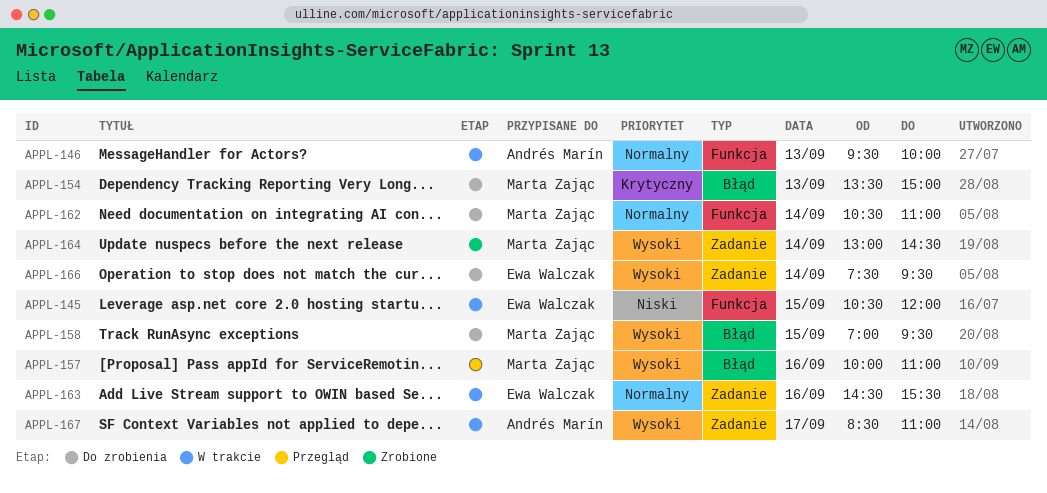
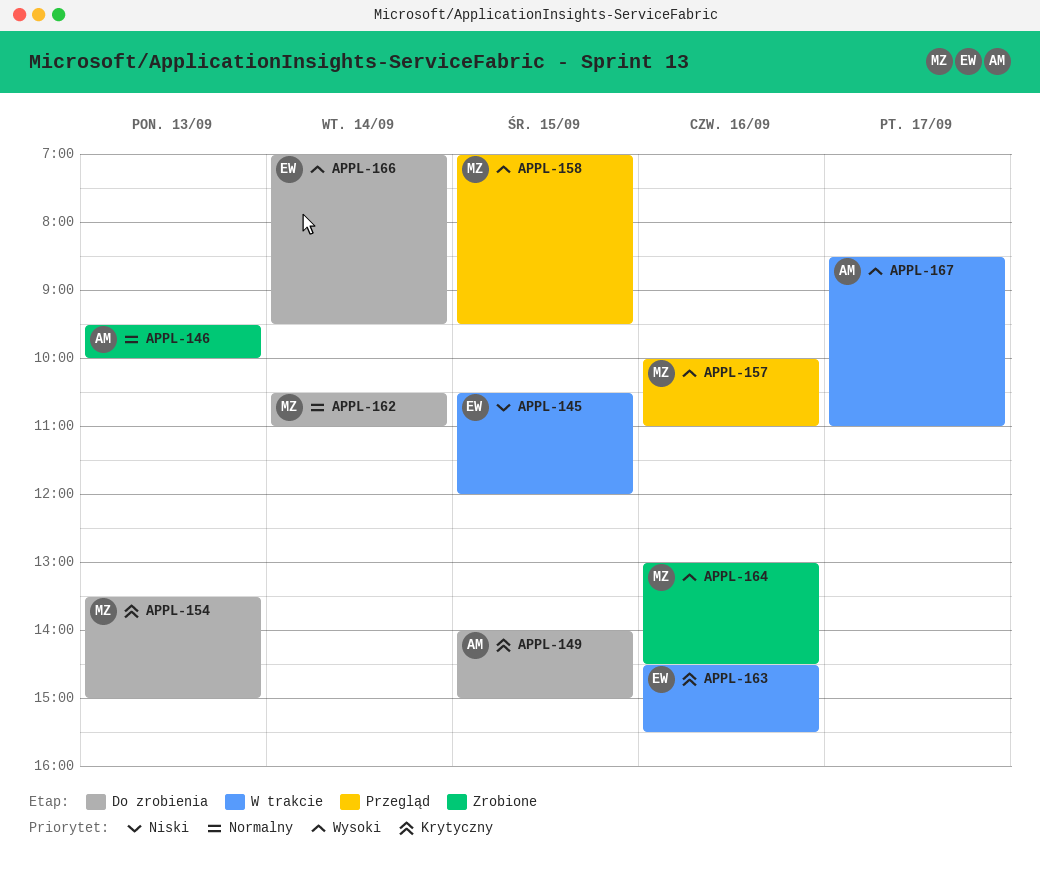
APPL-146, status: W trakcie -> Zrobione
APPL-149: none -> present
APPL-158, status: Do zrobienia -> Przegląd
APPL-163, priority: Normalny -> Krytyczny
APPL-164, day: Sep 14 -> Sep 16
APPL-166, begins: 07:30 -> 07:00

